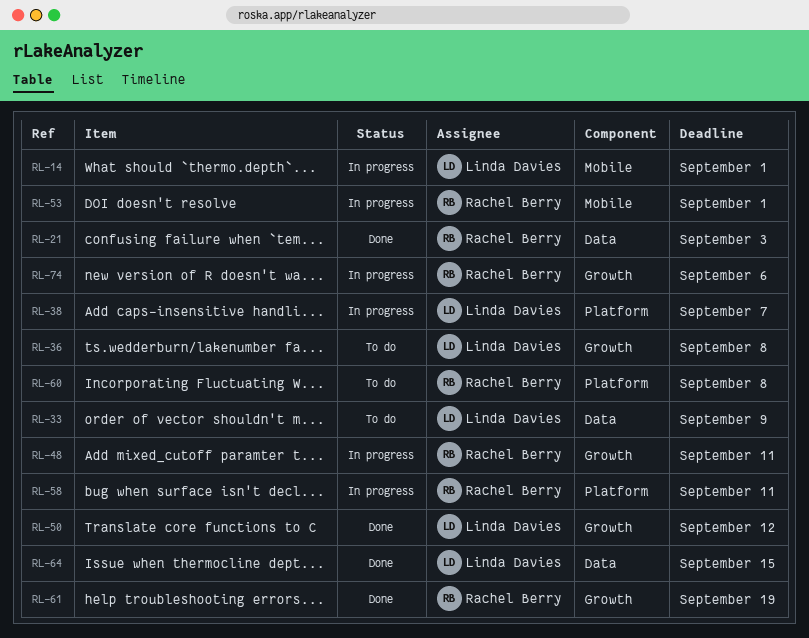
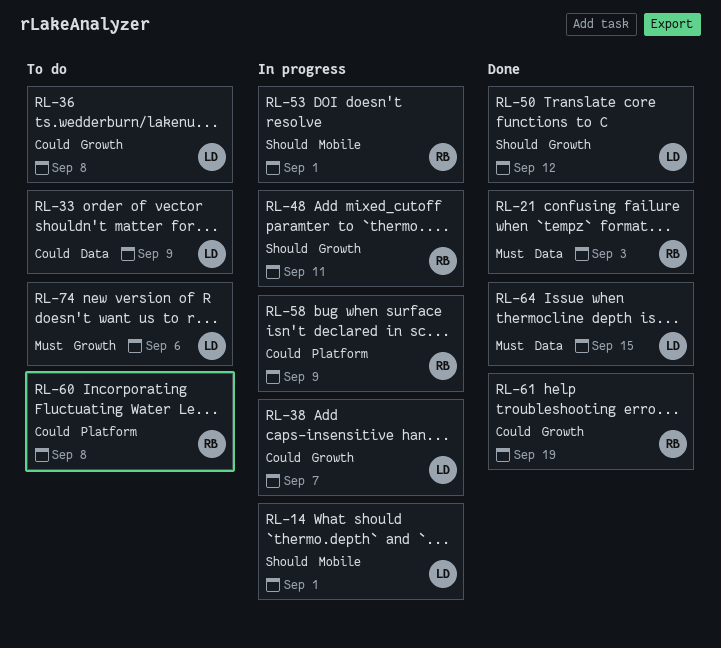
RL-38, label: Platform -> Growth
RL-58, due: Sep 11 -> Sep 9
RL-74, status: In progress -> To do
RL-74, owner: Rachel Berry -> Linda Davies

